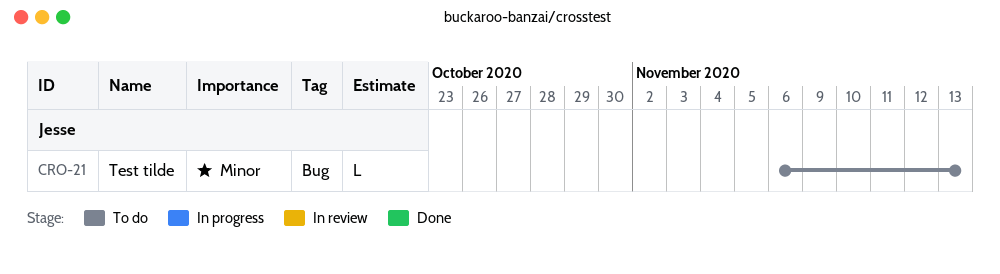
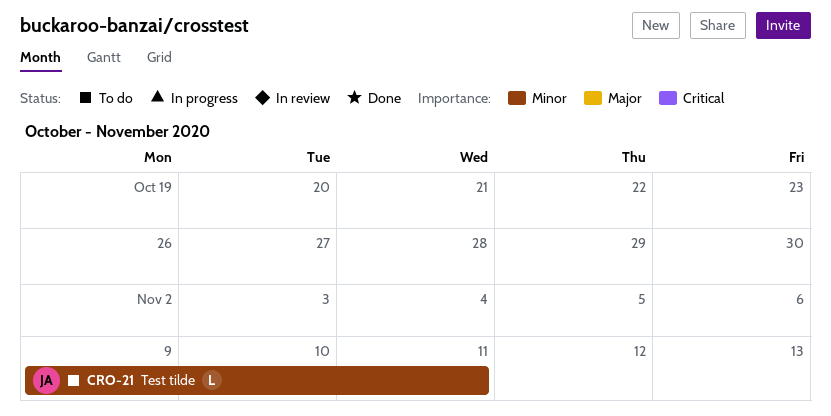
CRO-21, start: Nov 6 -> Nov 9
CRO-21, due: Nov 13 -> Nov 11

